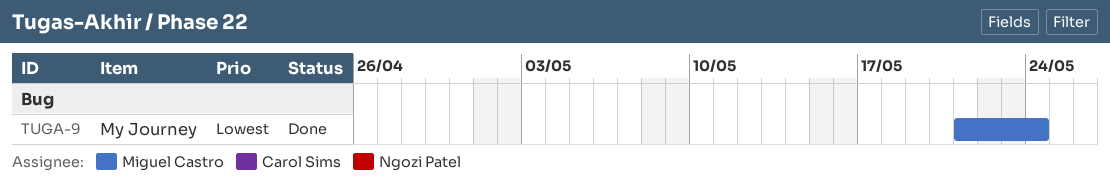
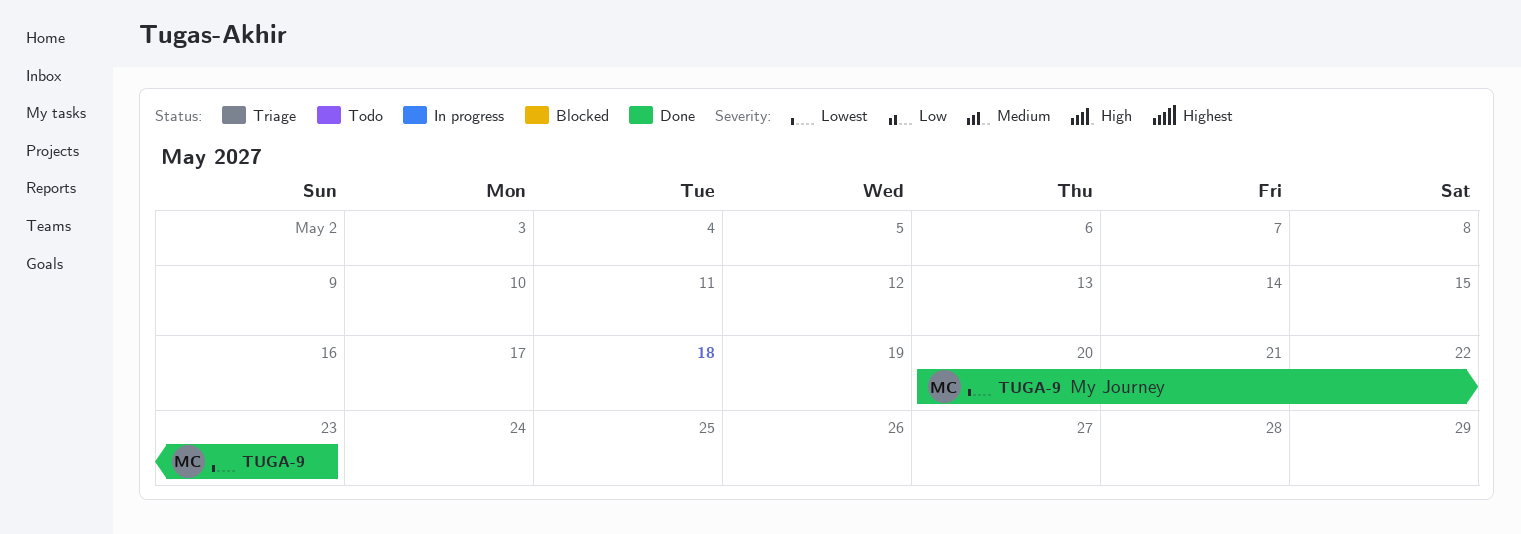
TUGA-9, start: May 21 -> May 20
TUGA-9, due: May 24 -> May 23

